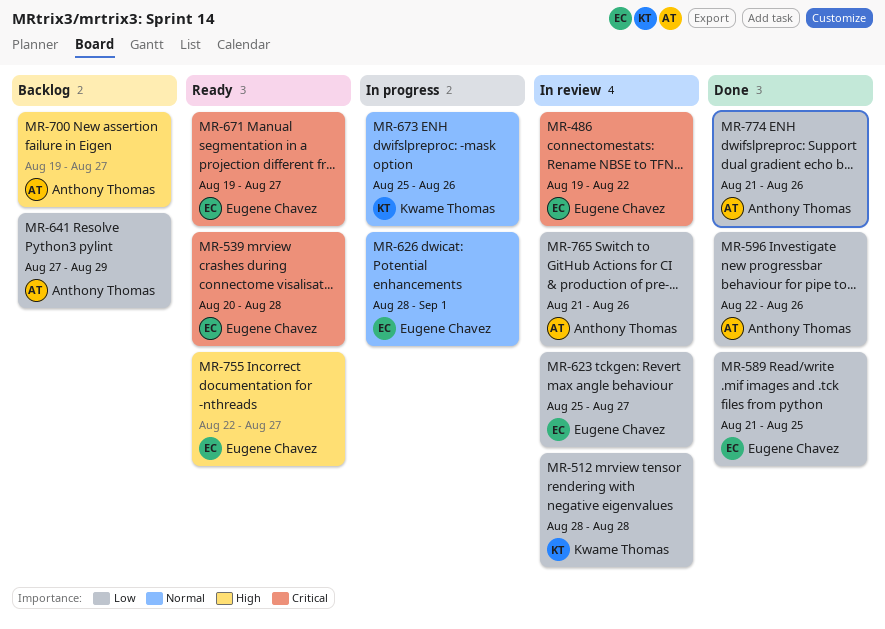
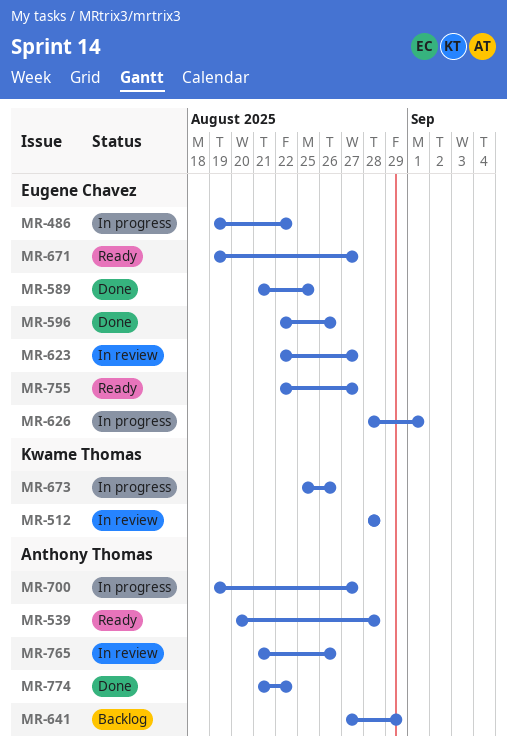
MR-486, status: In review -> In progress
MR-539, owner: Eugene Chavez -> Anthony Thomas
MR-596, owner: Anthony Thomas -> Eugene Chavez
MR-623, start: Aug 25 -> Aug 22
MR-700, status: Backlog -> In progress
MR-774, due: Aug 26 -> Aug 22

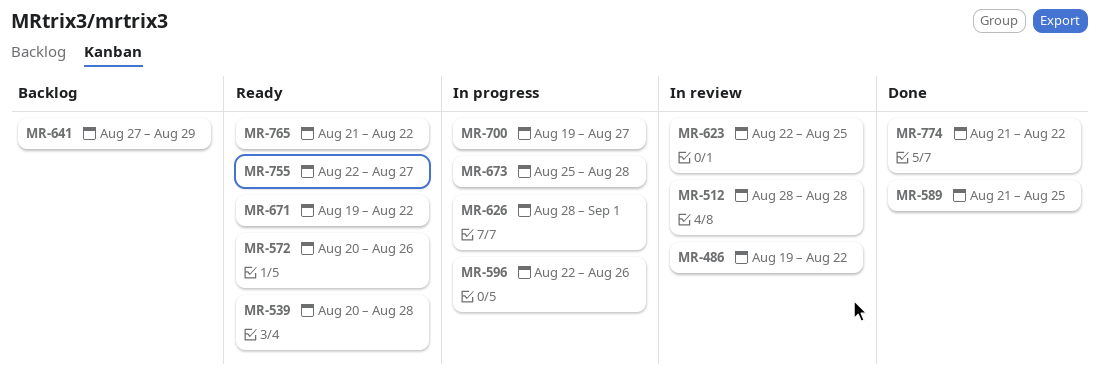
MR-486, status: In progress -> In review
MR-572: none -> present
MR-596, status: Done -> In progress
MR-623, due: Aug 27 -> Aug 25
MR-671, due: Aug 27 -> Aug 22
MR-673, due: Aug 26 -> Aug 28
MR-765, status: In review -> Ready
MR-765, due: Aug 26 -> Aug 22

